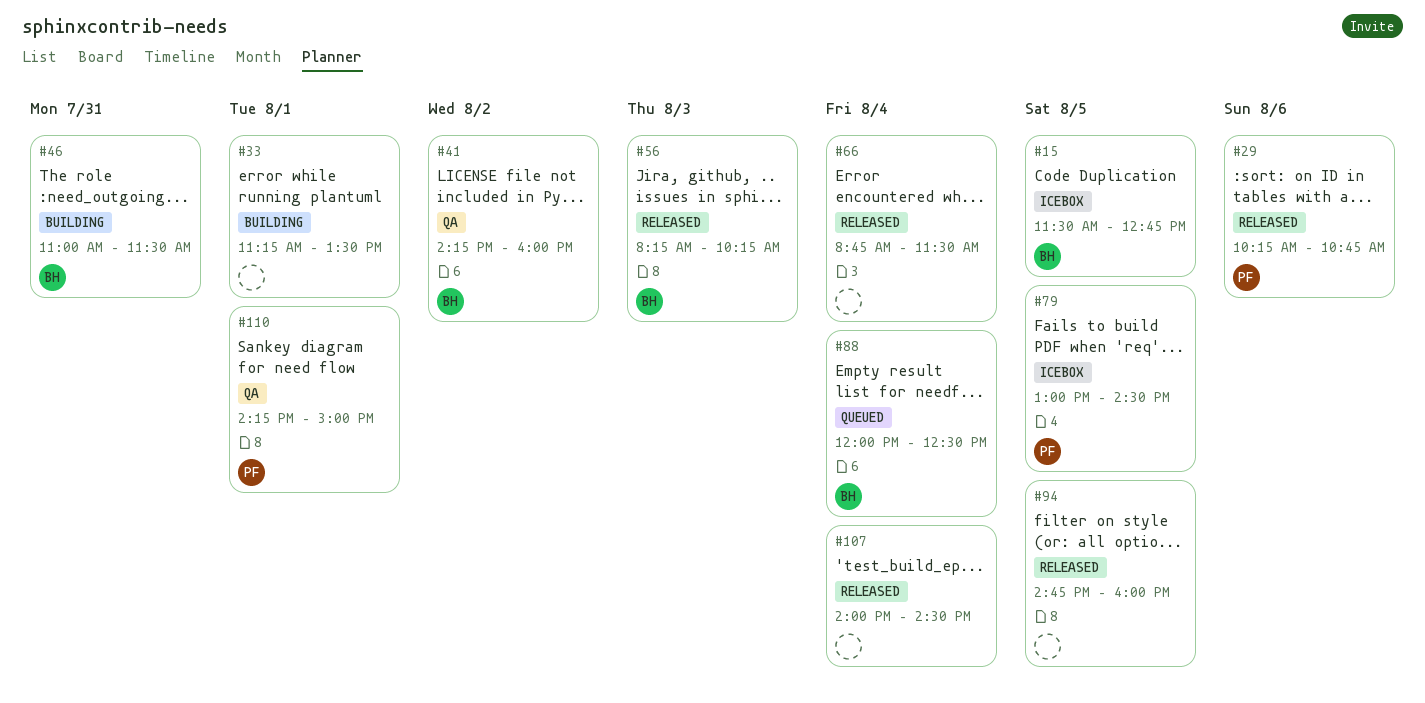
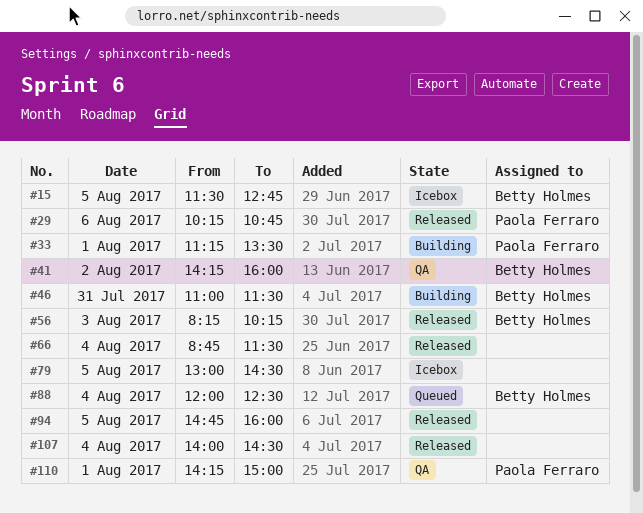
#33, owner: none -> Paola Ferraro
#79, owner: Paola Ferraro -> none

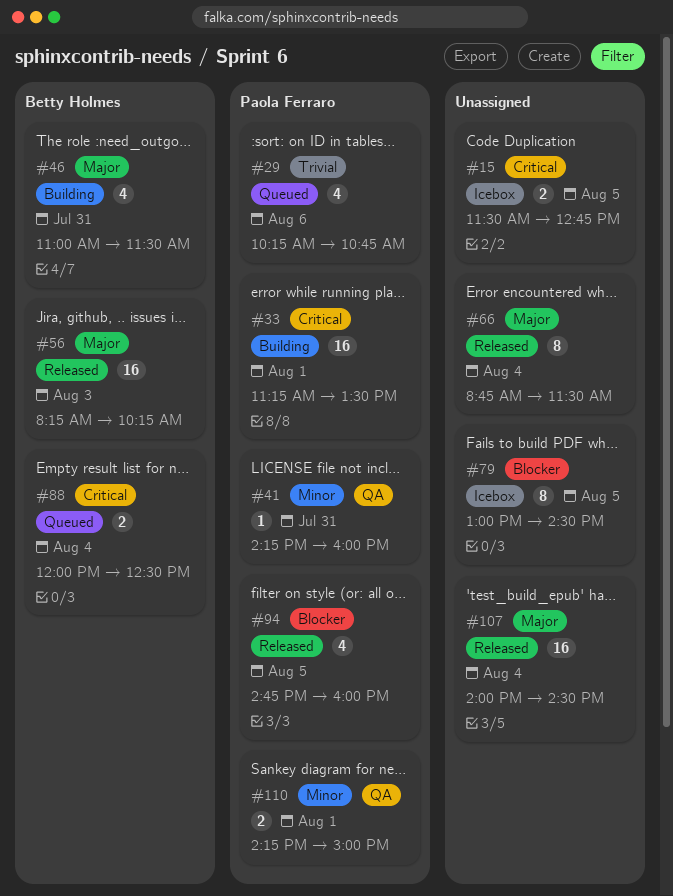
#15, owner: Betty Holmes -> none
#29, status: Released -> Queued
#41, owner: Betty Holmes -> Paola Ferraro
#41, day: Aug 2 -> Jul 31
#94, owner: none -> Paola Ferraro

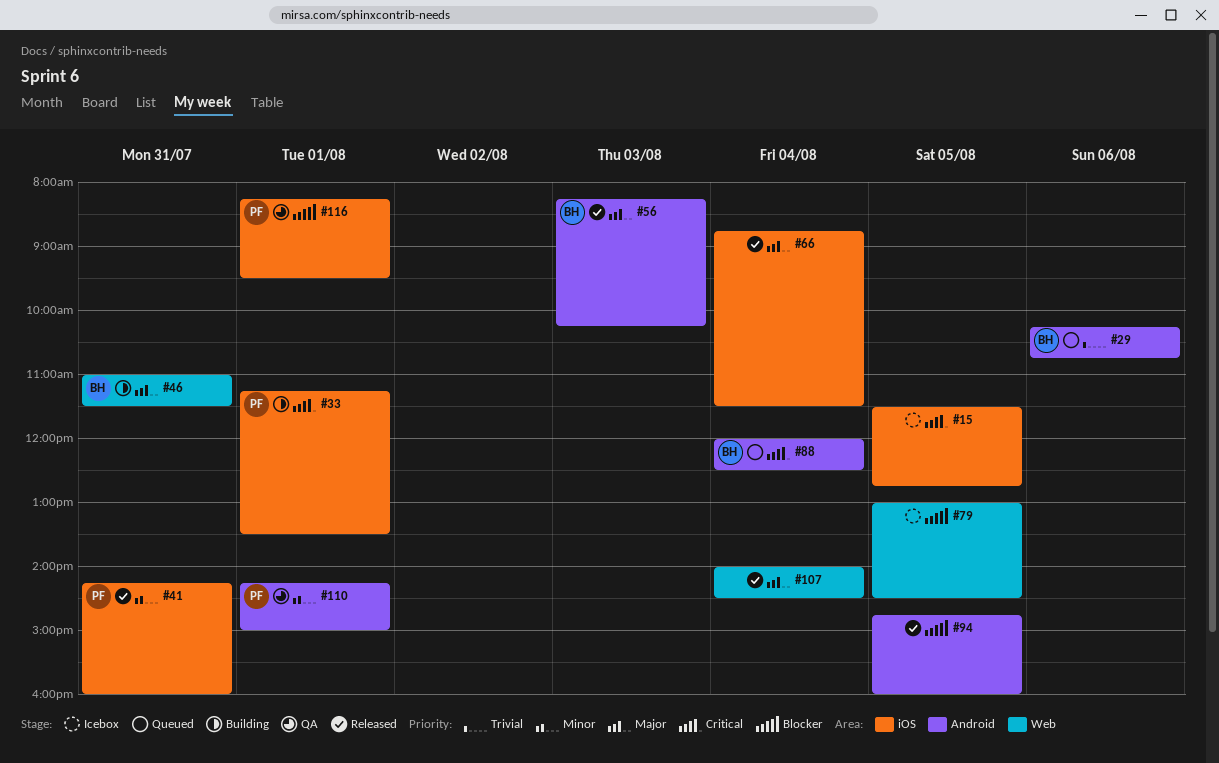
#29, owner: Paola Ferraro -> Betty Holmes
#41, status: QA -> Released
#94, owner: Paola Ferraro -> none
#116: none -> present

